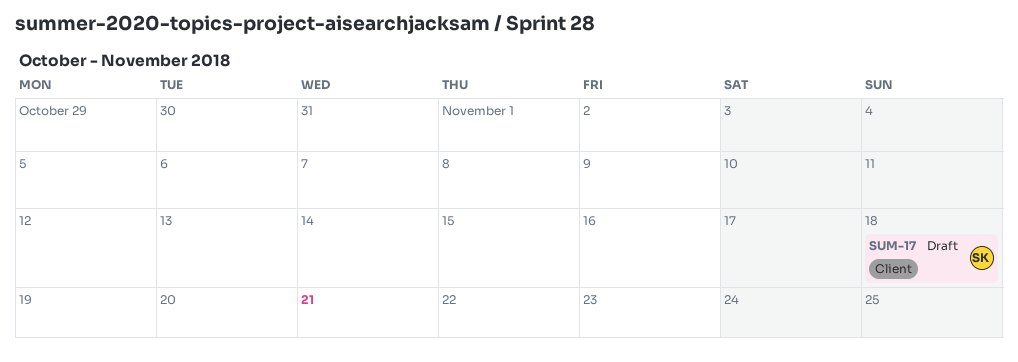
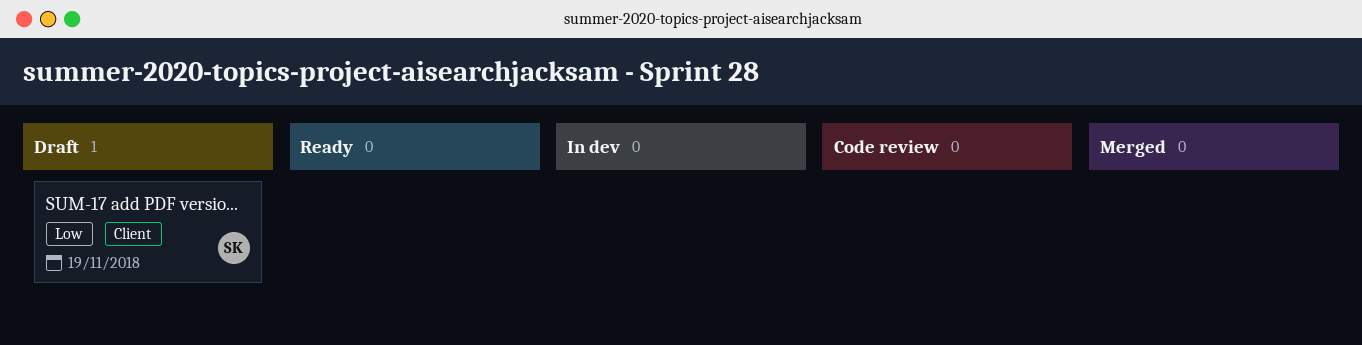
SUM-17, due: Nov 18 -> Nov 19

